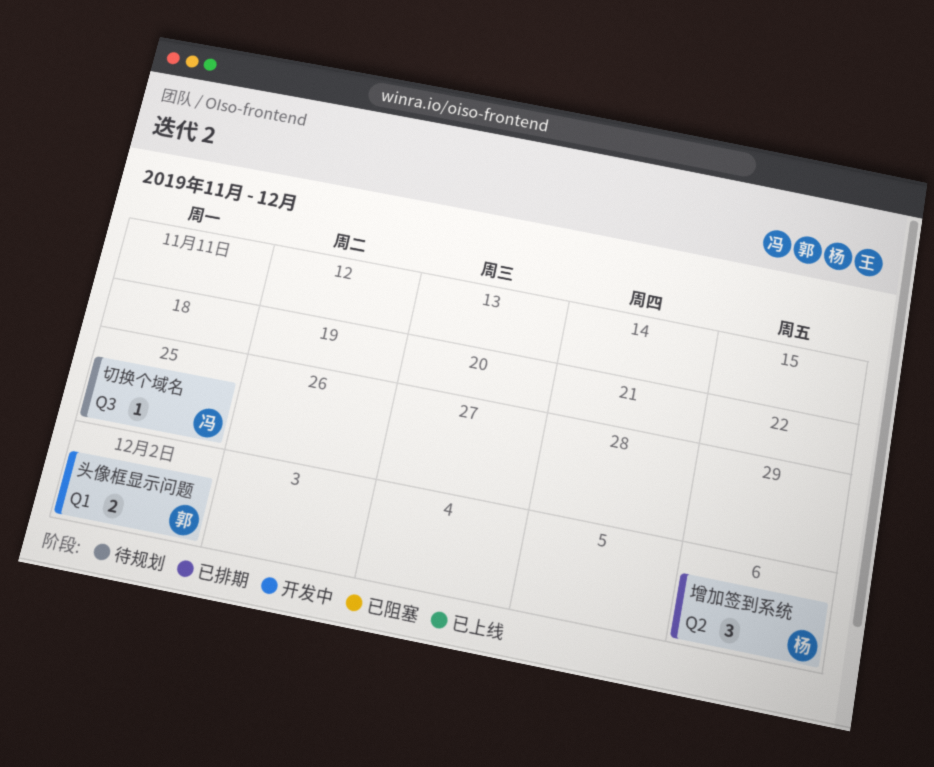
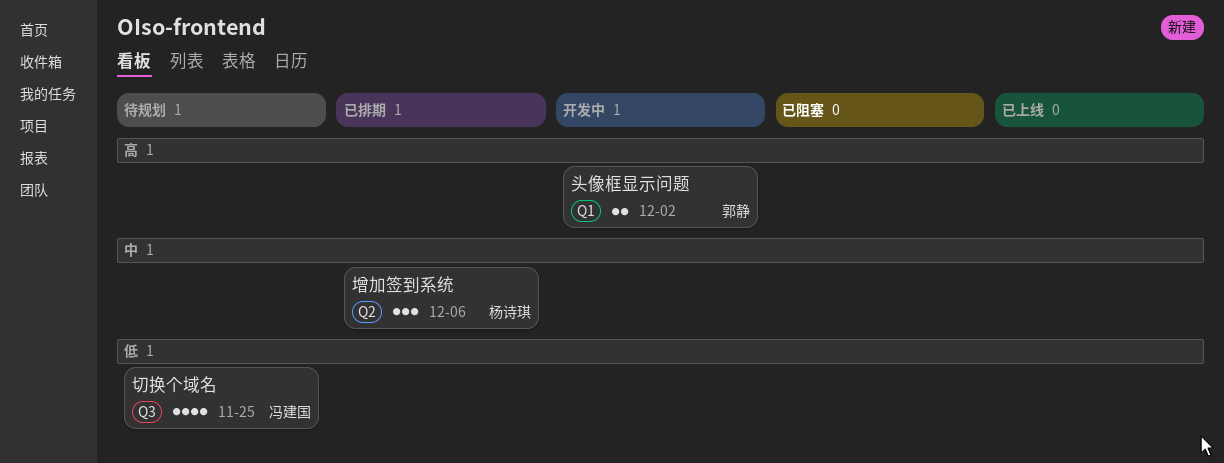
切换个域名, estimate: 1 -> 4

